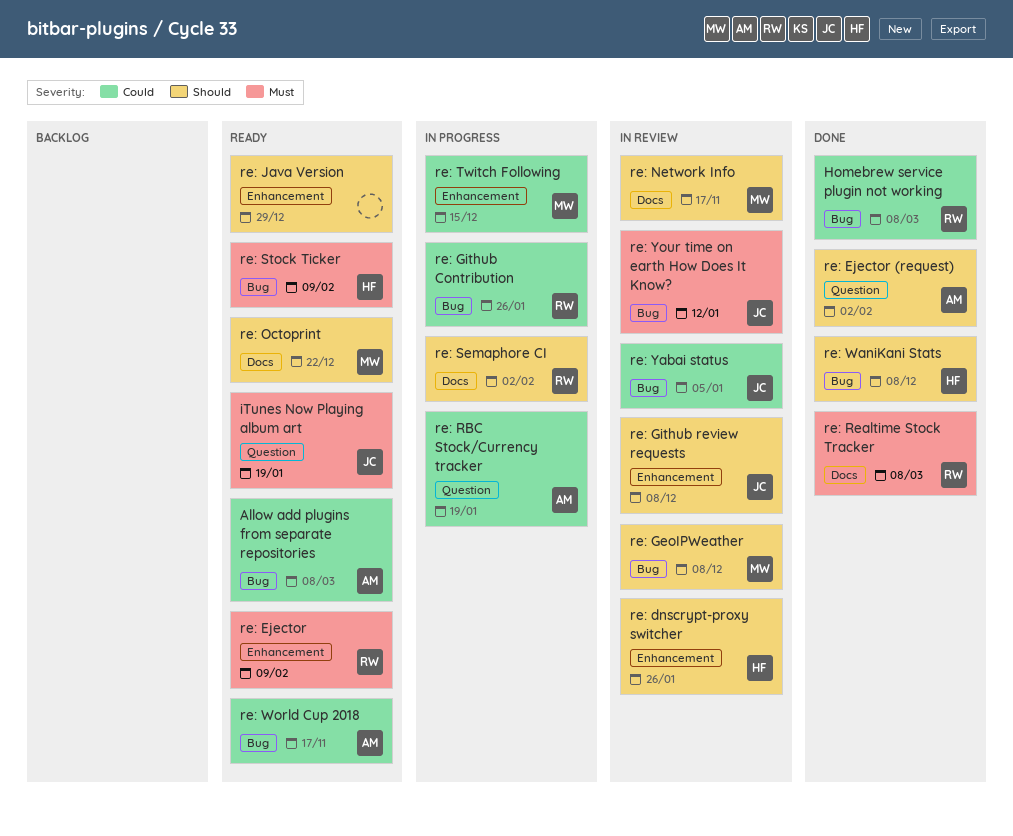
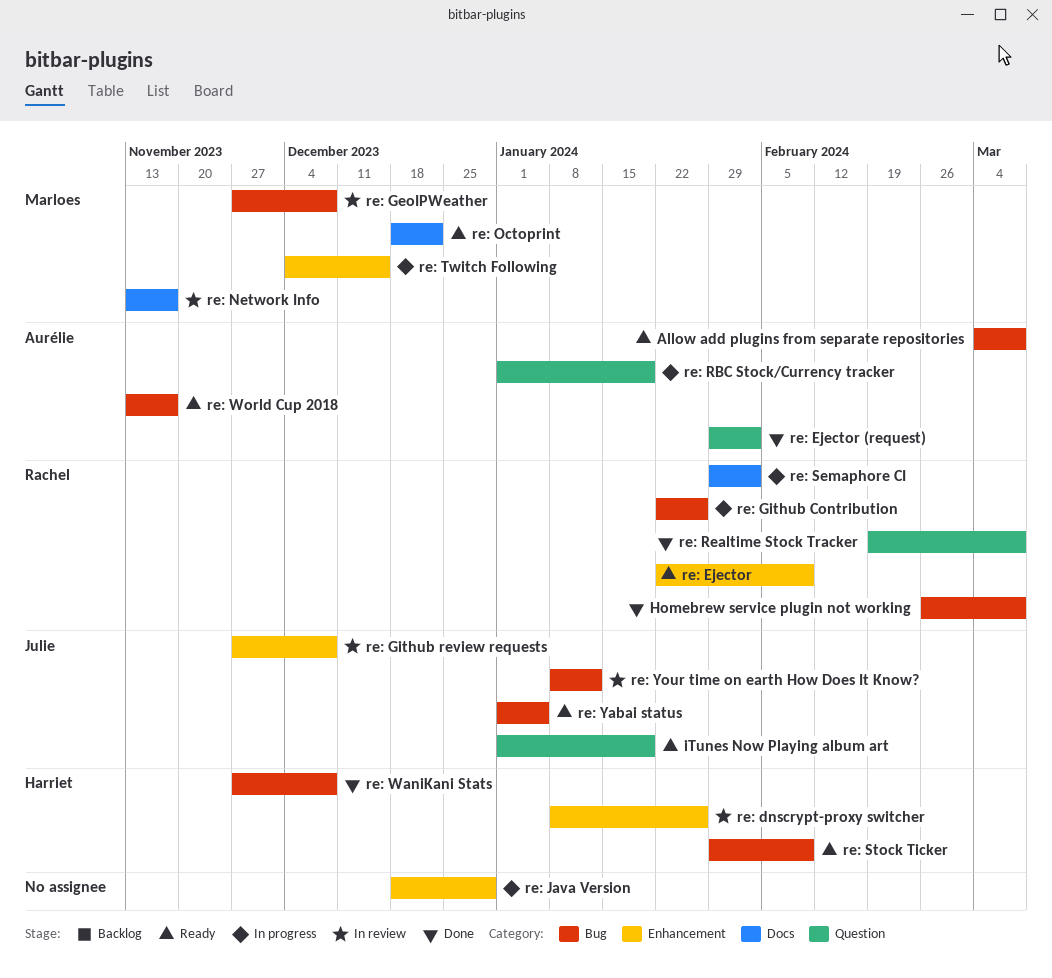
re: Java Version, status: Ready -> In progress
re: Realtime Stock Tracker, label: Docs -> Question
re: Yabai status, status: In review -> Ready

